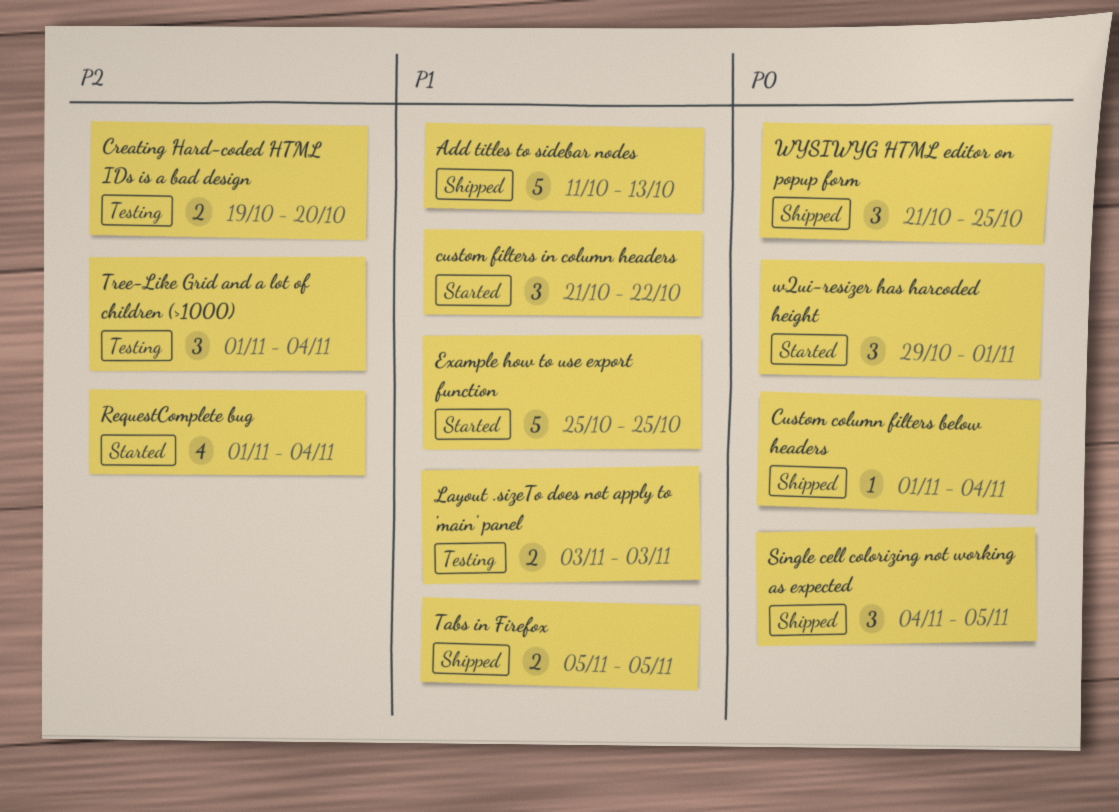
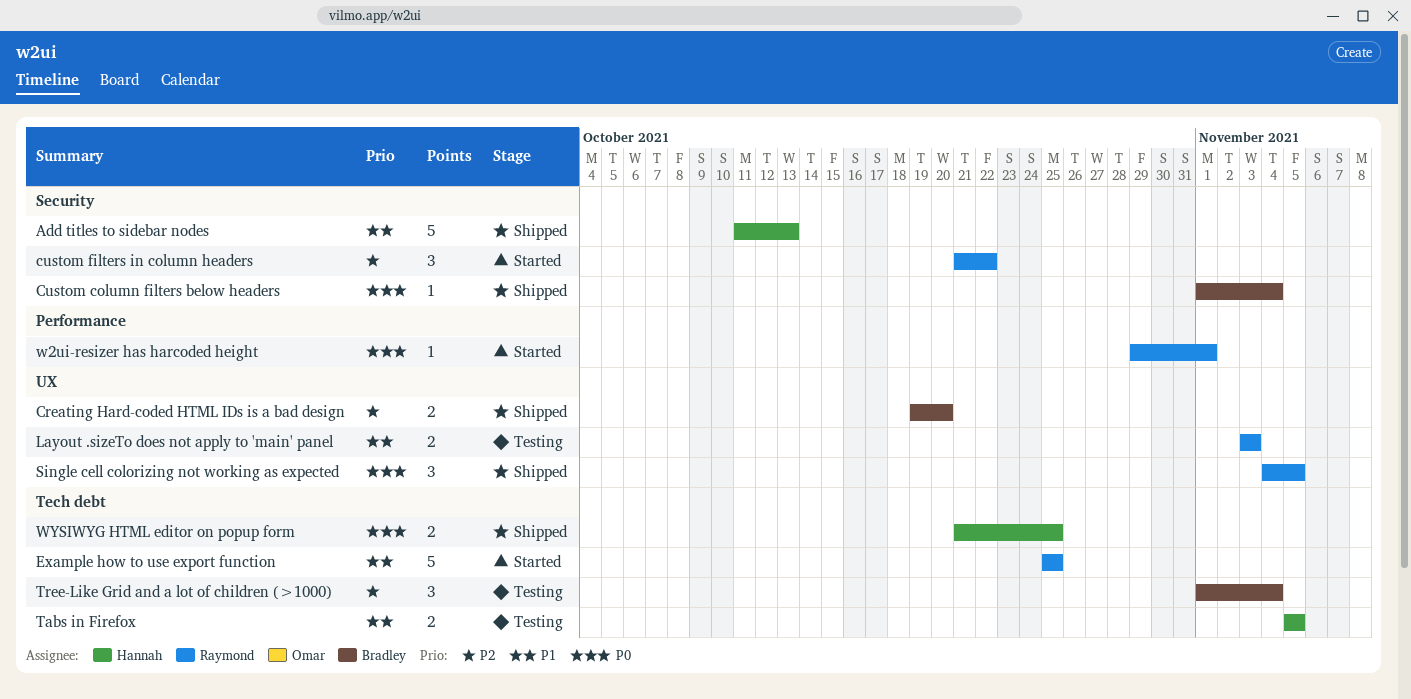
Creating Hard-coded HTML IDs is a bad design, status: Testing -> Shipped
custom filters in column headers, priority: P1 -> P2
RequestComplete bug: present -> none
Tabs in Firefox, status: Shipped -> Testing
w2ui-resizer has harcoded height, estimate: 3 -> 1
WYSIWYG HTML editor on popup form, estimate: 3 -> 2

